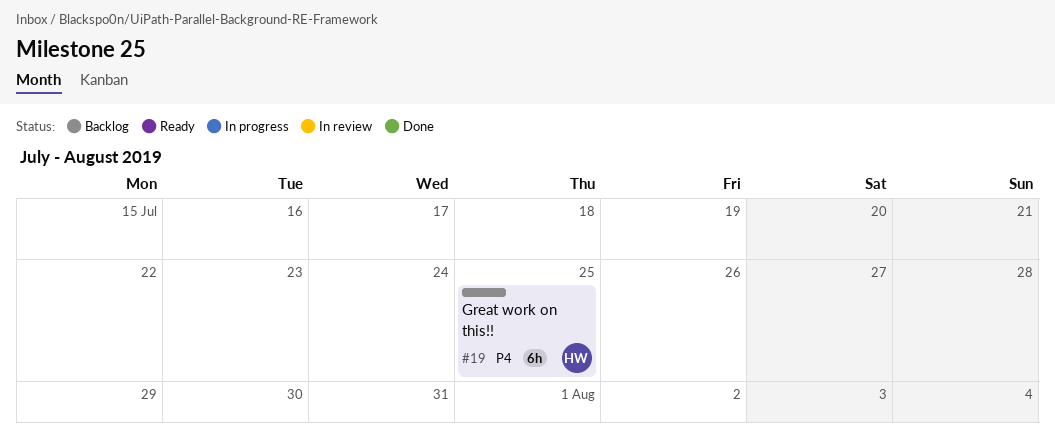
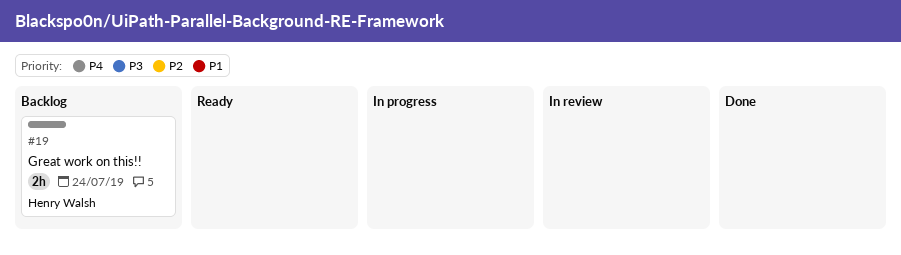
#19, estimate: 6h -> 2h
#19, due: Jul 25 -> Jul 24

